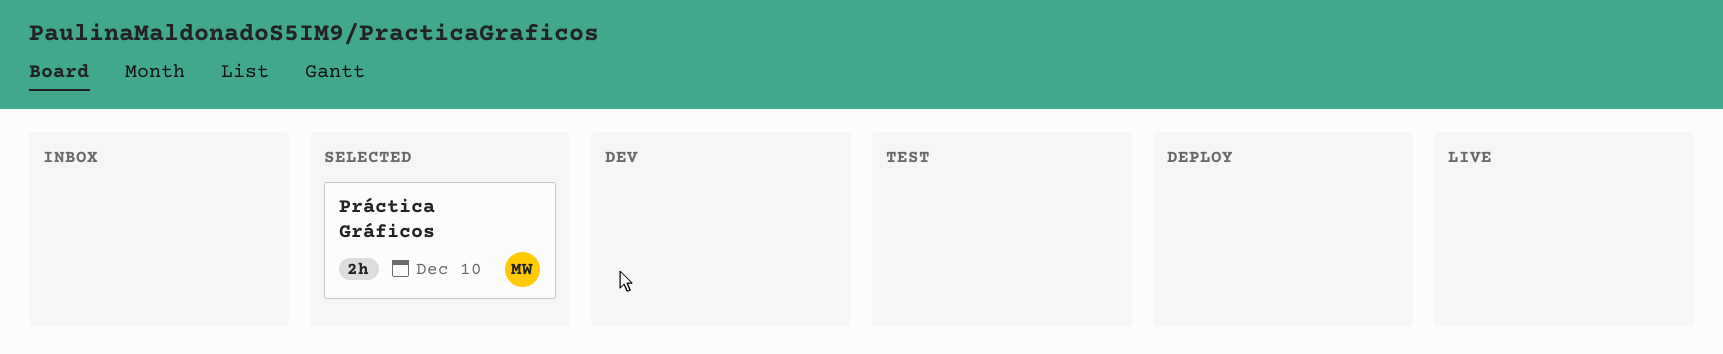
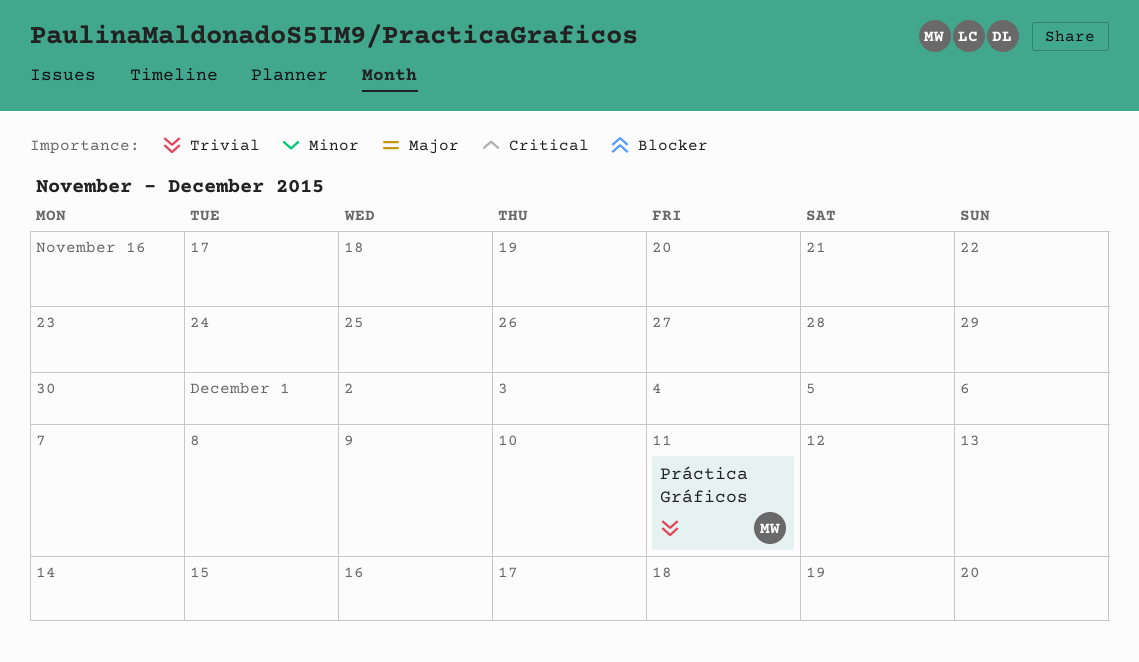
Práctica Gráficos, due: Dec 10 -> Dec 11

